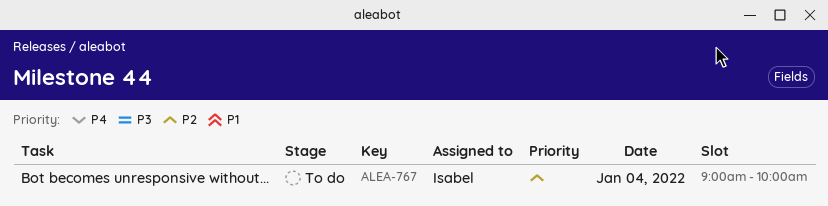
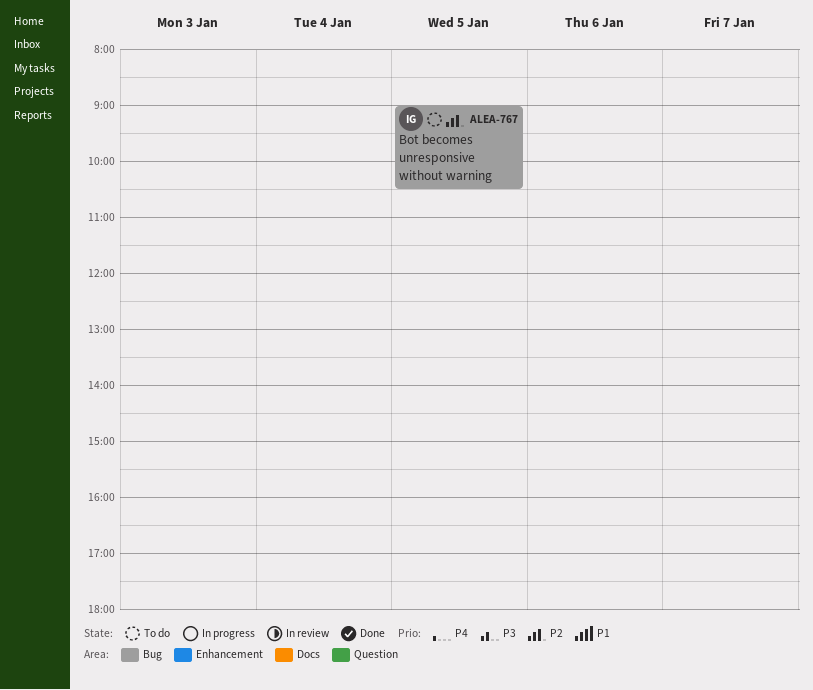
ALEA-767, day: Jan 4 -> Jan 5
ALEA-767, ends: 10:00 -> 10:30

